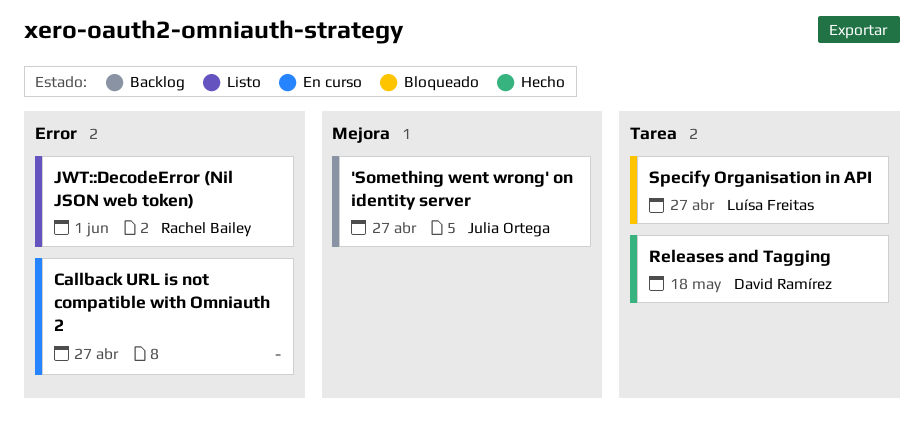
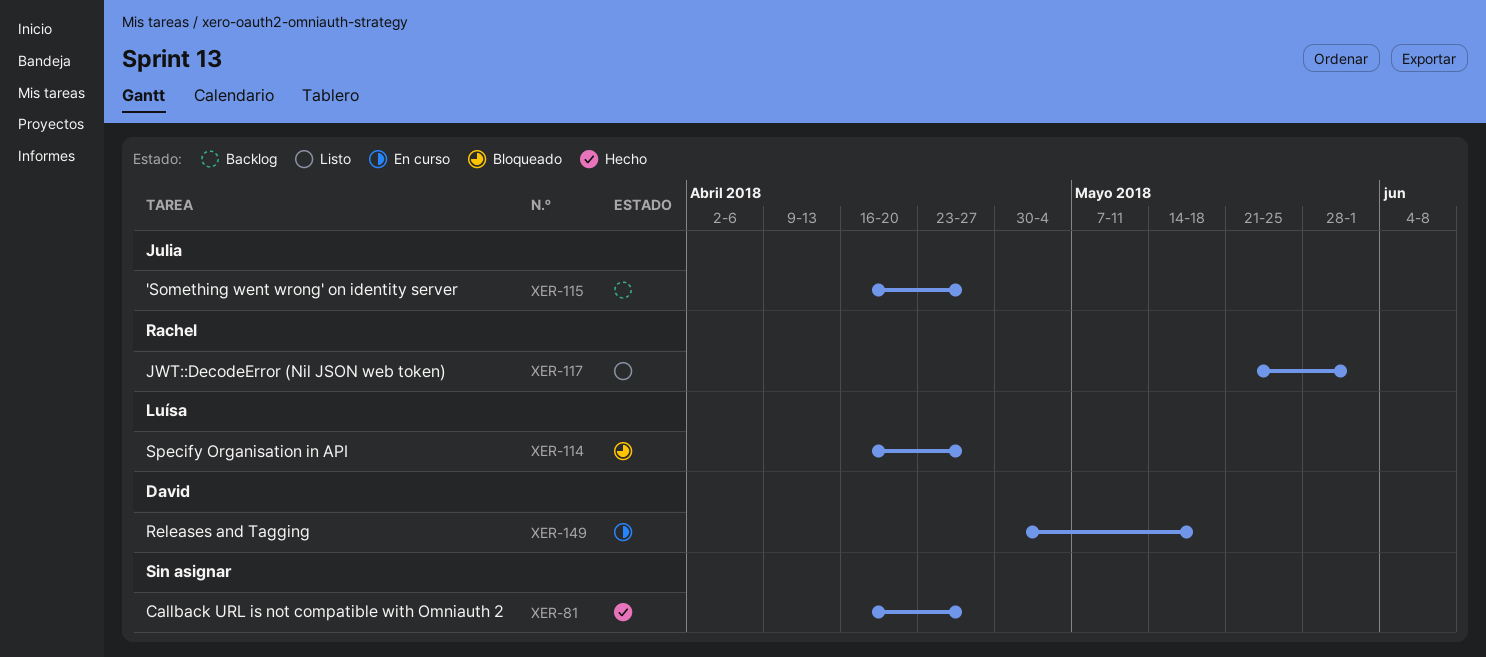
Callback URL is not compatible with Omniauth 2, status: En curso -> Hecho
Releases and Tagging, status: Hecho -> En curso

